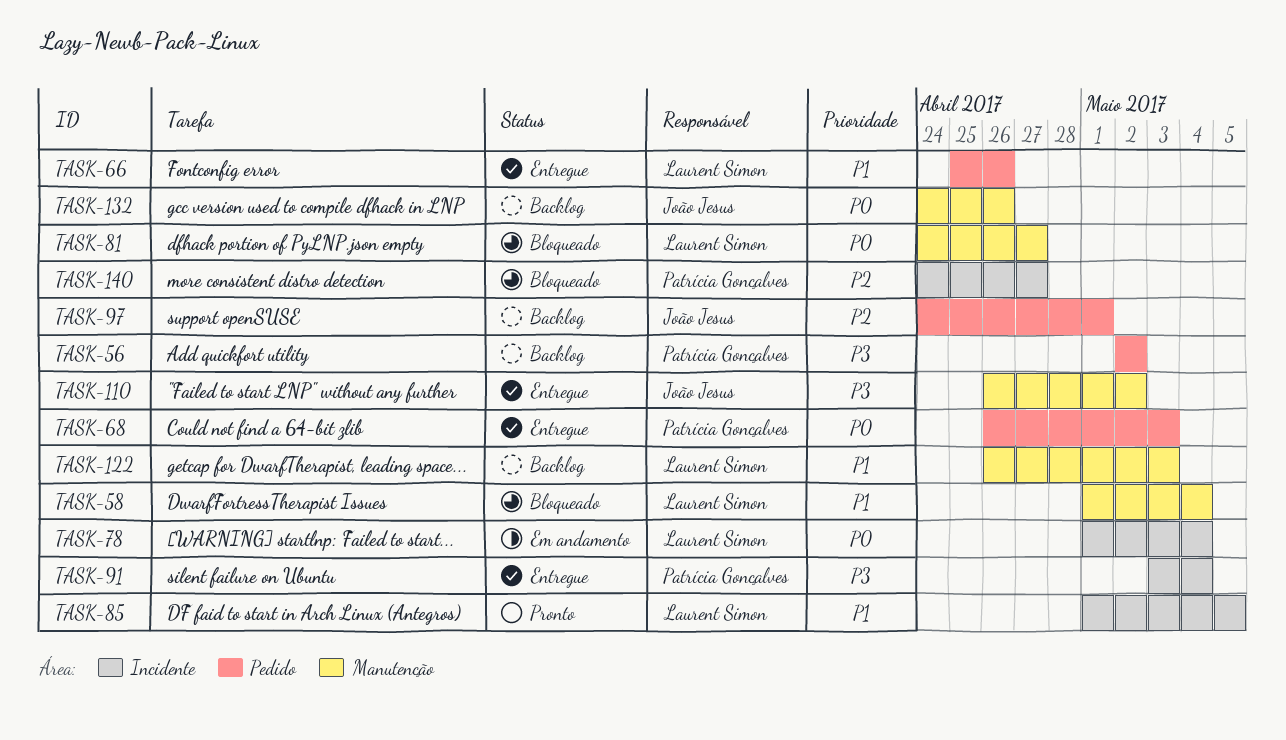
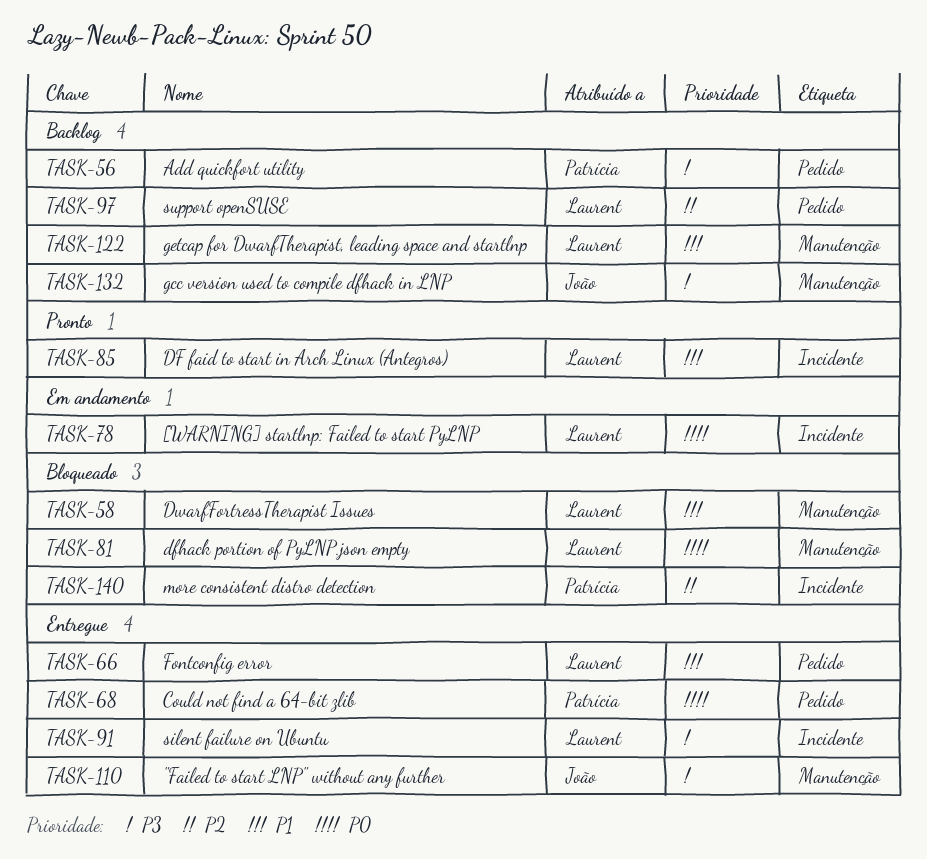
TASK-91, owner: Patrícia Gonçalves -> Laurent Simon
TASK-97, owner: João Jesus -> Laurent Simon
TASK-132, priority: P0 -> P3

